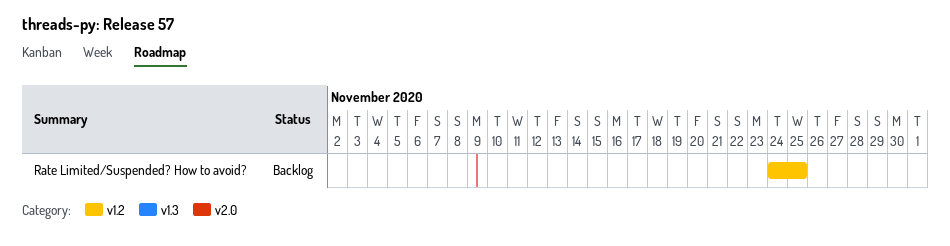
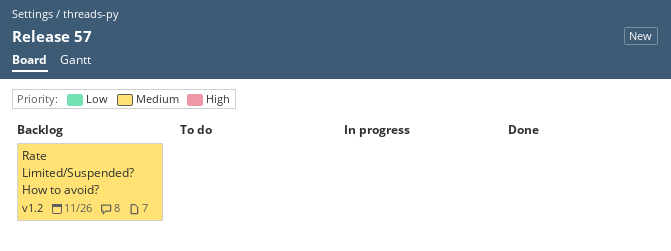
Rate Limited/Suspended? How to avoid?, due: Nov 25 -> Nov 26

